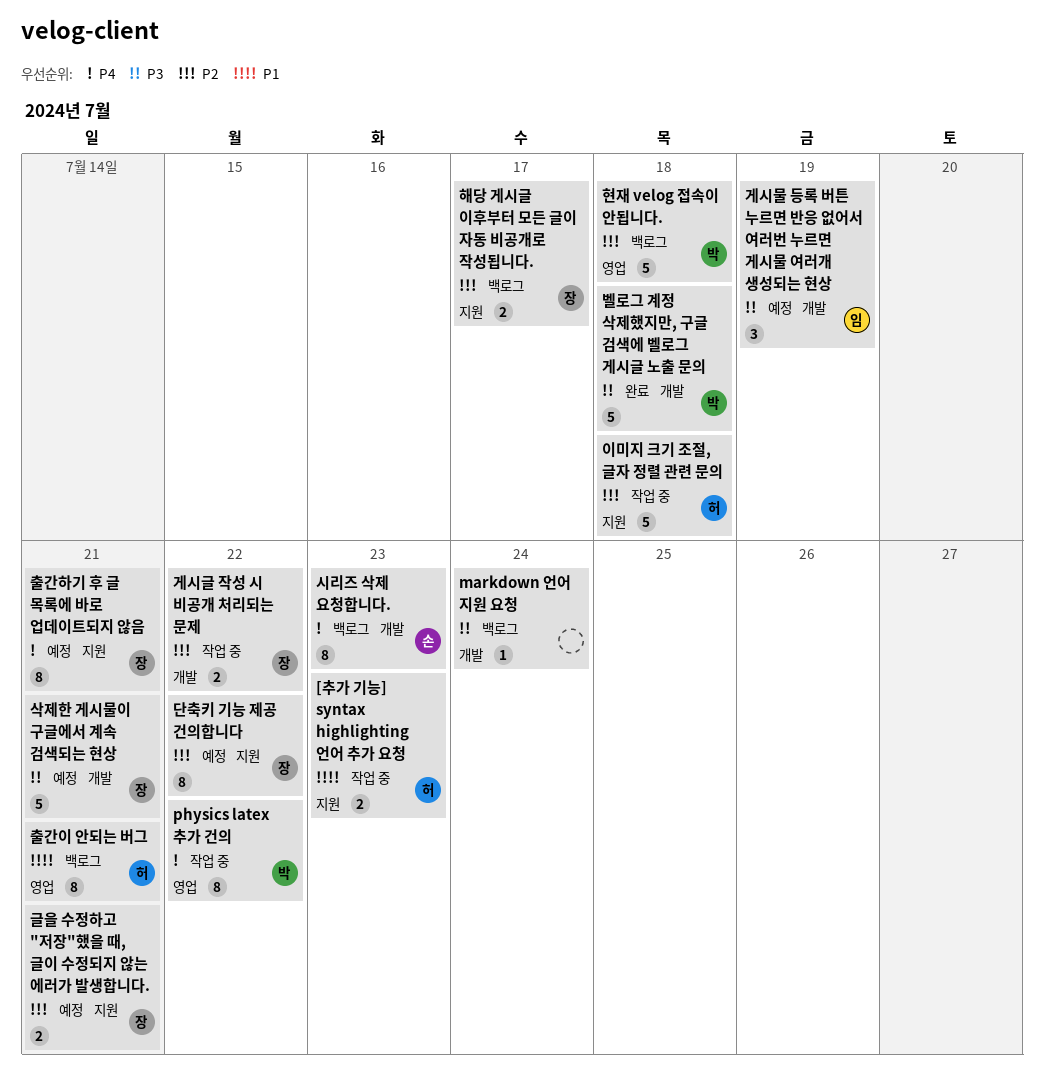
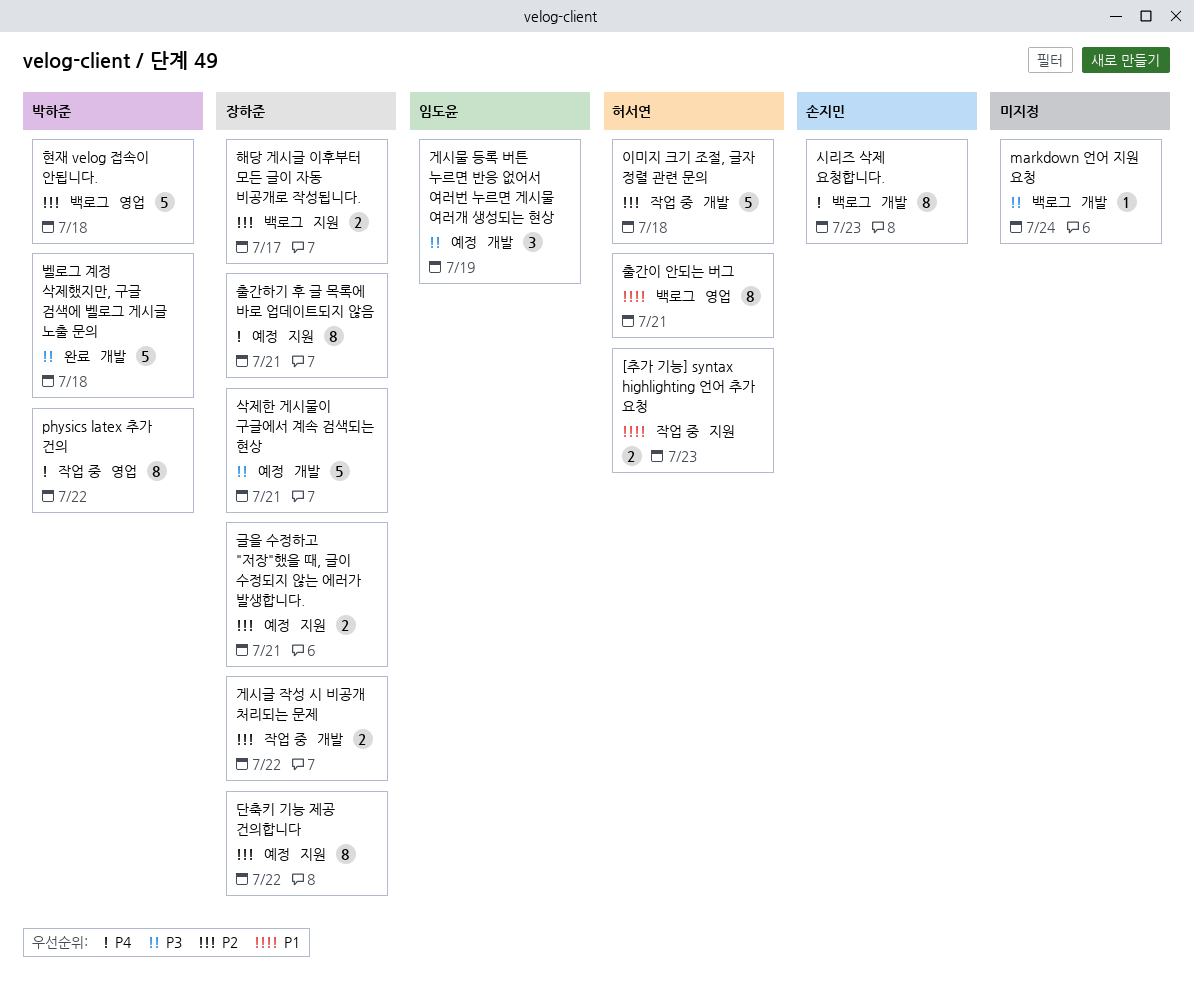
이미지 크기 조절, 글자 정렬 관련 문의, label: 지원 -> 개발

